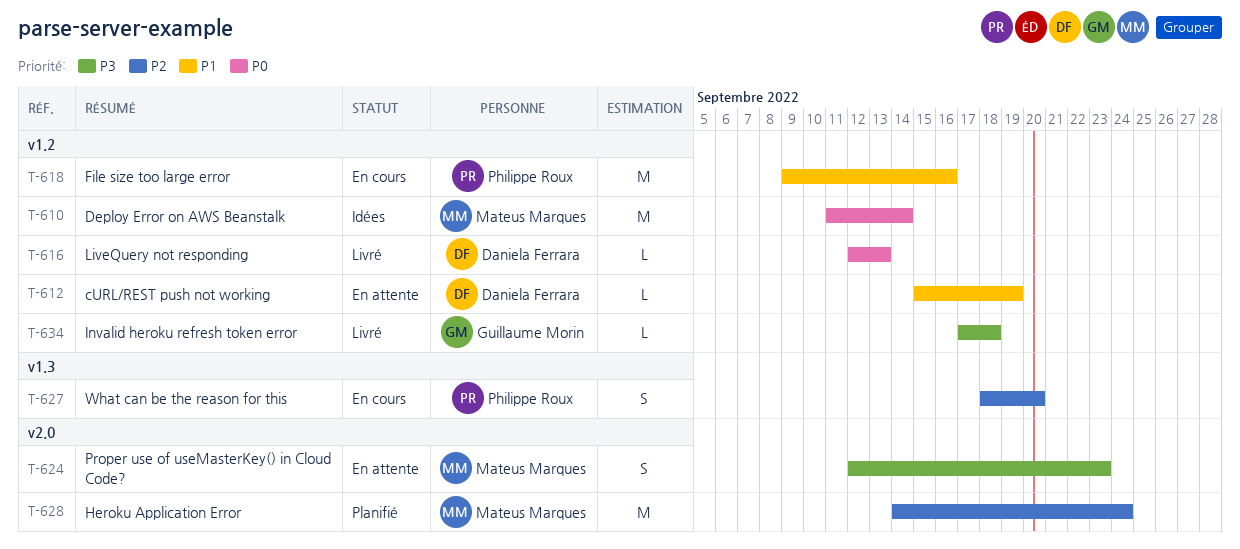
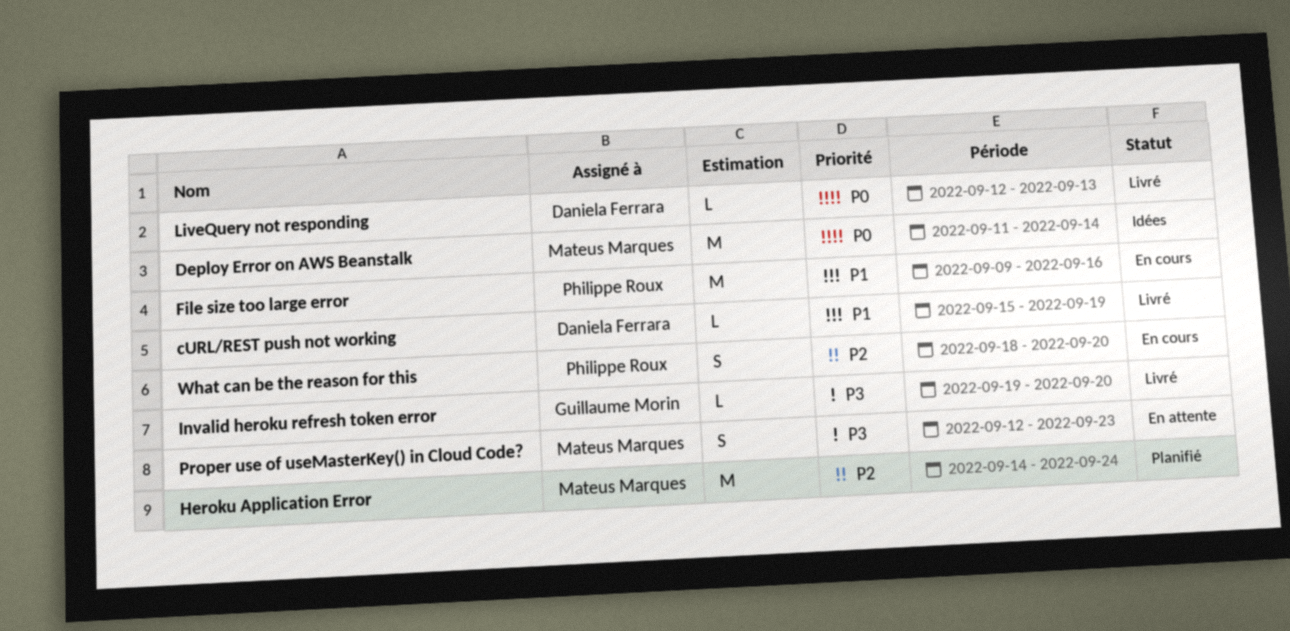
cURL/REST push not working, status: En attente -> Livré
Invalid heroku refresh token error, start: Sep 17 -> Sep 19
Invalid heroku refresh token error, due: Sep 18 -> Sep 20

